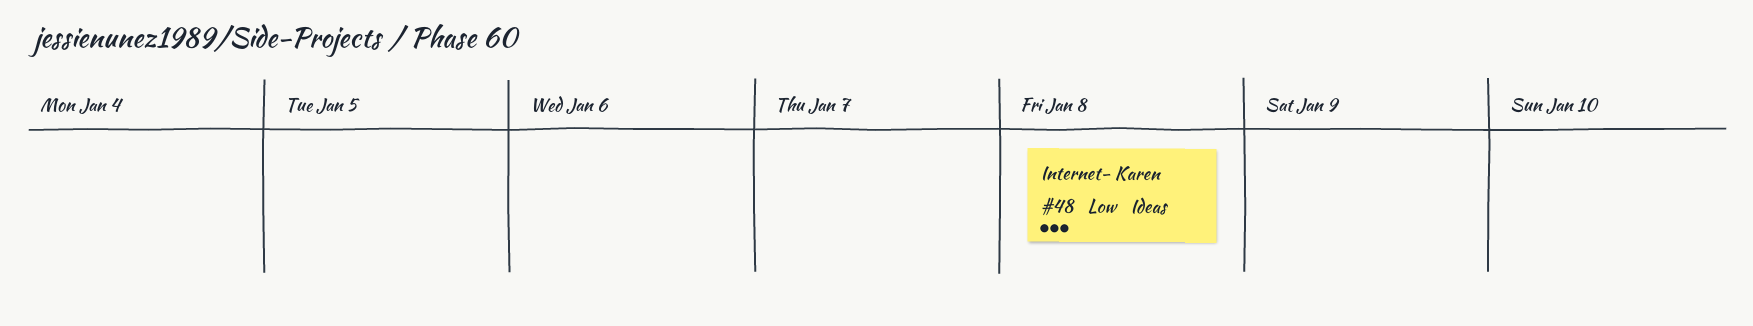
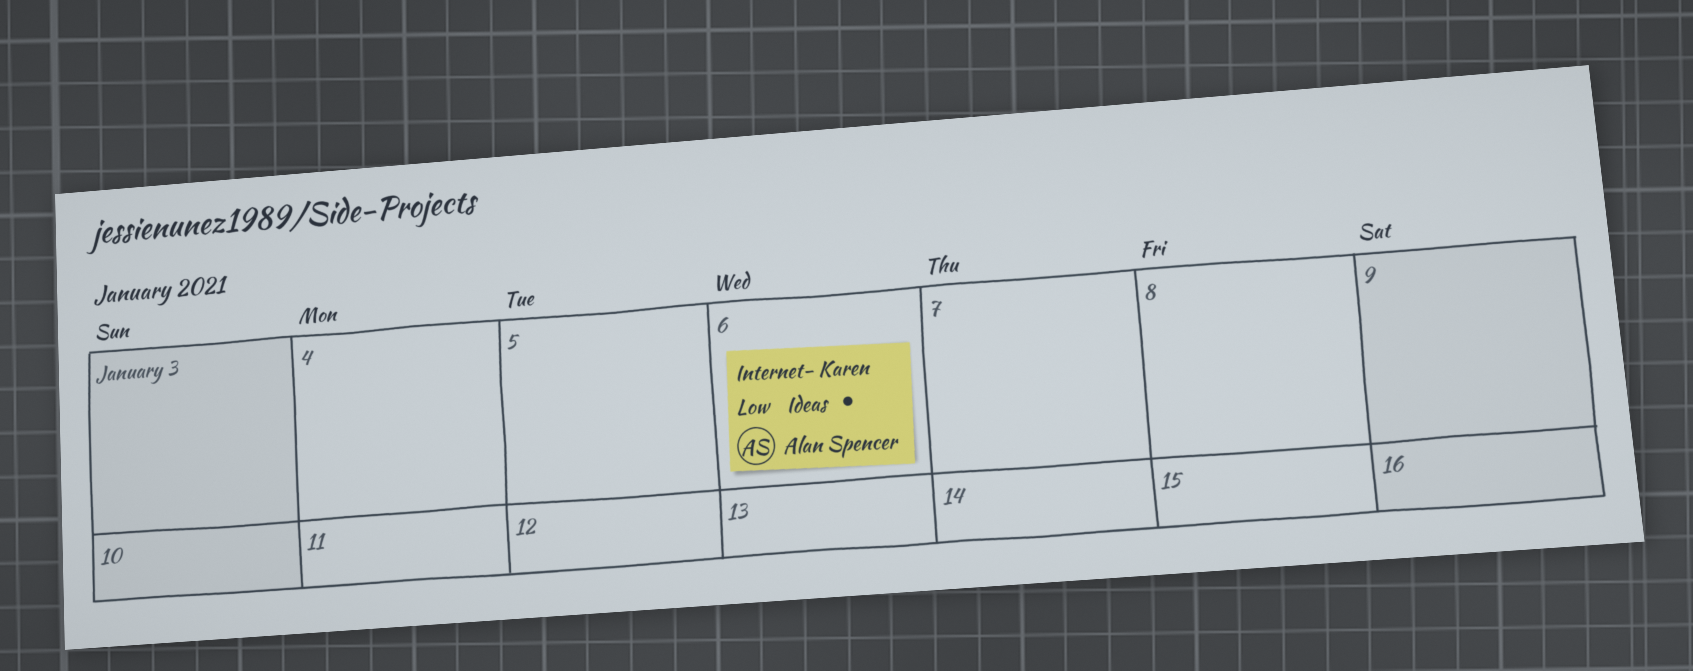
Internet- Karen, estimate: 3 -> 1
Internet- Karen, due: Jan 8 -> Jan 6

